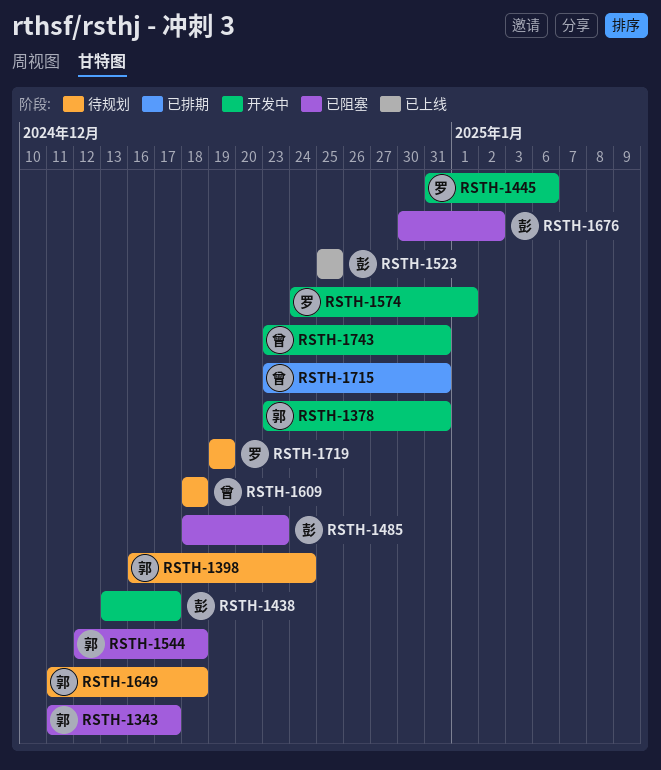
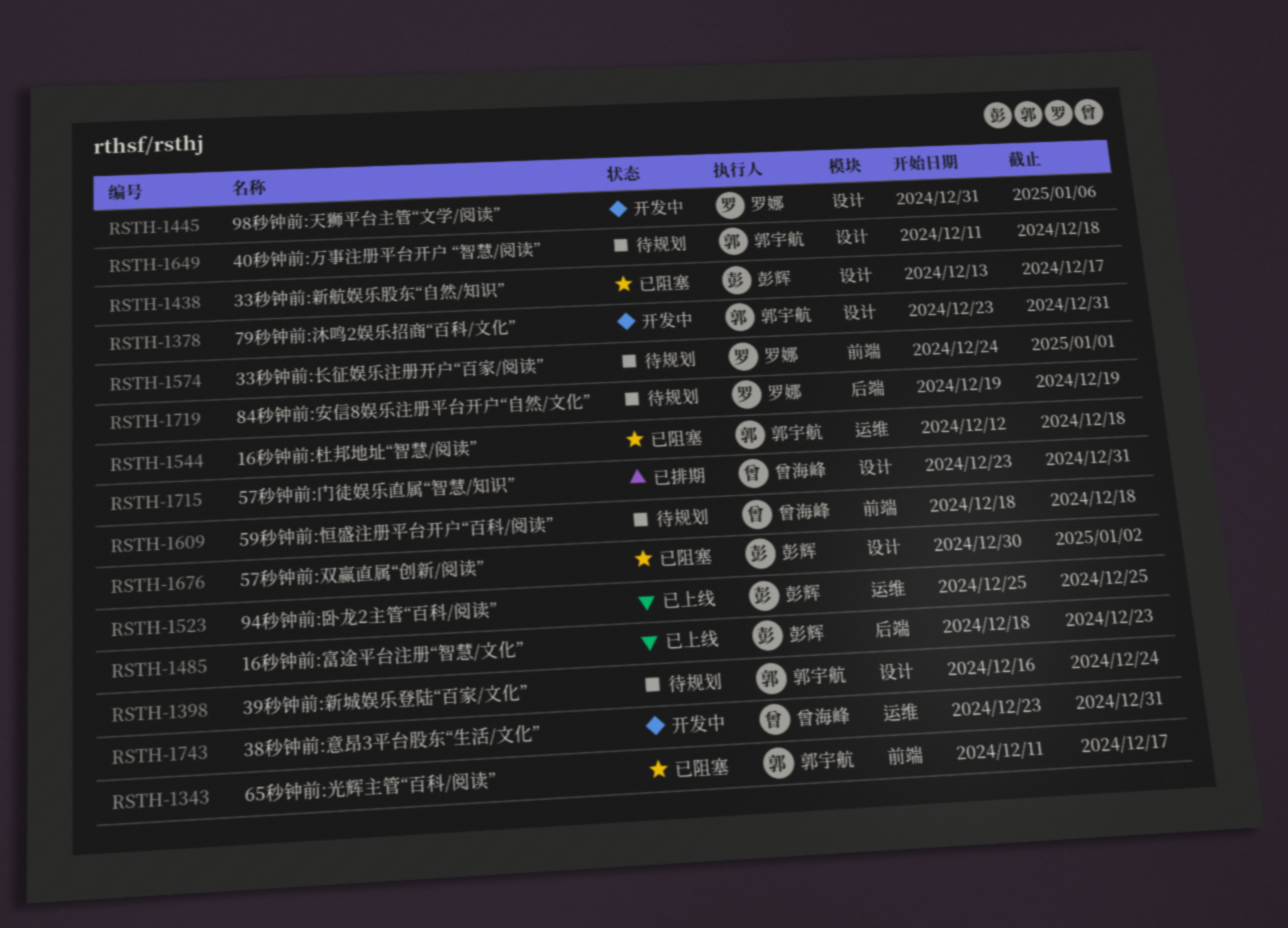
RSTH-1438, status: 开发中 -> 已阻塞
RSTH-1485, status: 已阻塞 -> 已上线
RSTH-1574, status: 开发中 -> 待规划

